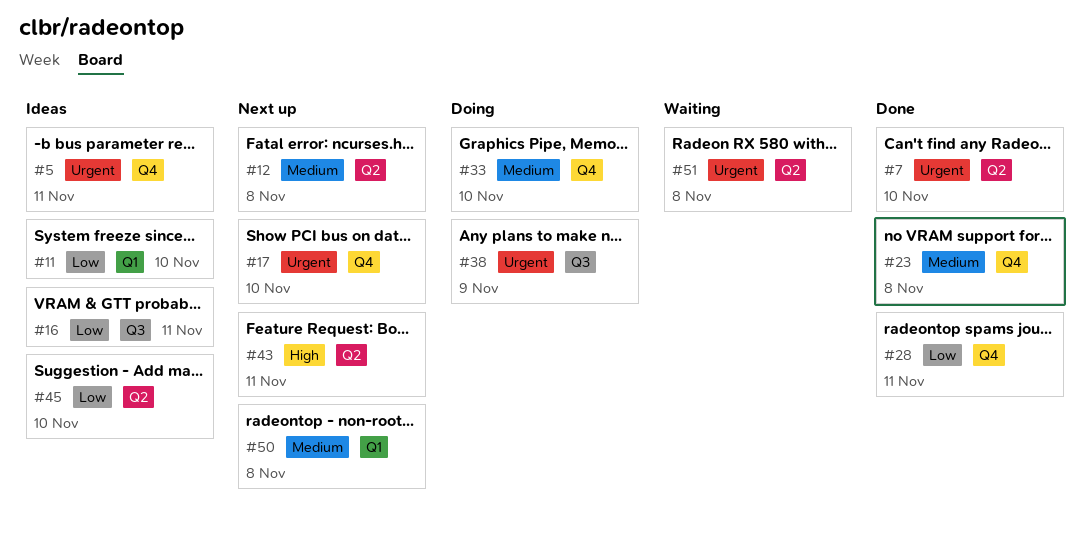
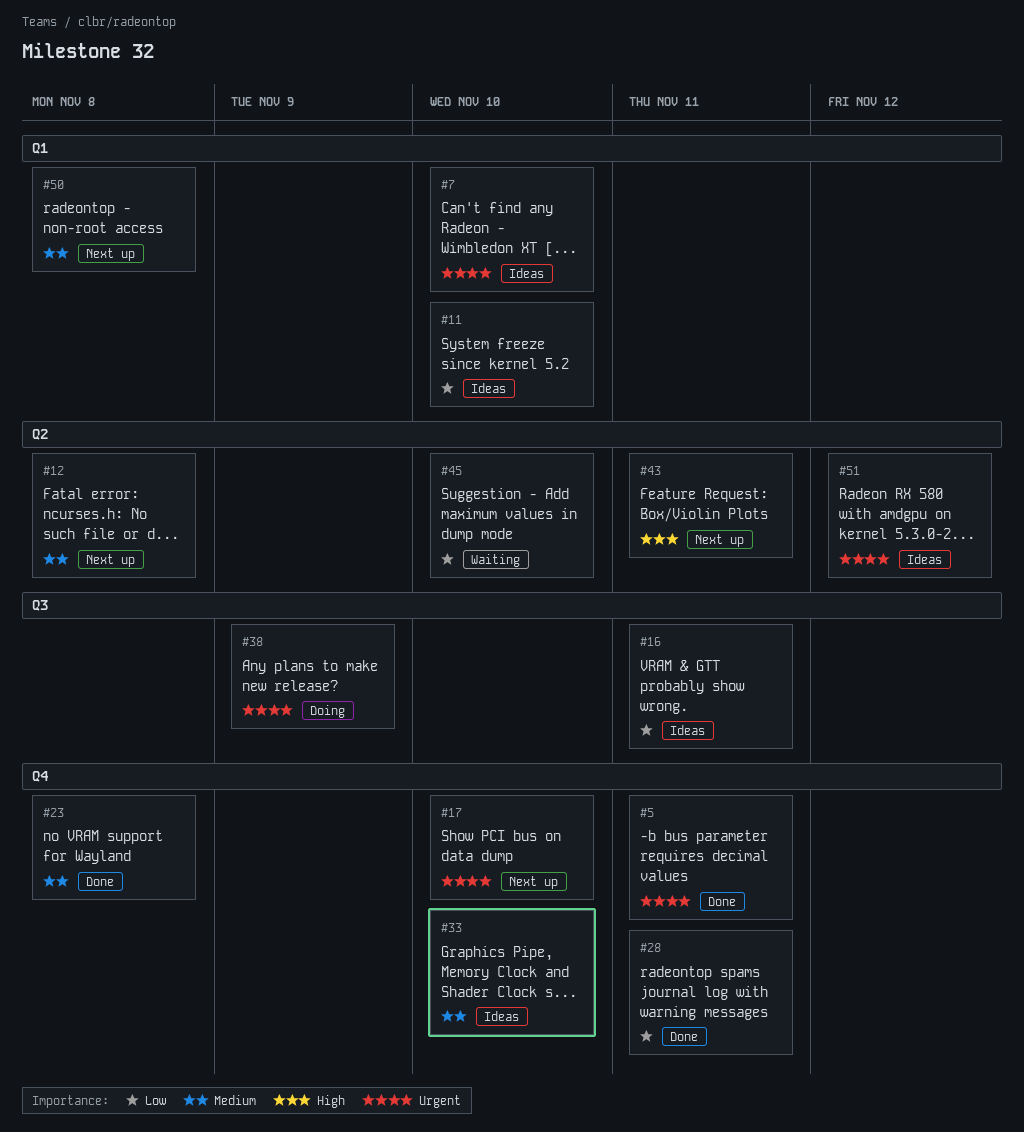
#5, status: Ideas -> Done
#7, status: Done -> Ideas
#7, label: Q2 -> Q1
#33, status: Doing -> Ideas
#45, status: Ideas -> Waiting
#51, status: Waiting -> Ideas
#51, due: Nov 8 -> Nov 12

